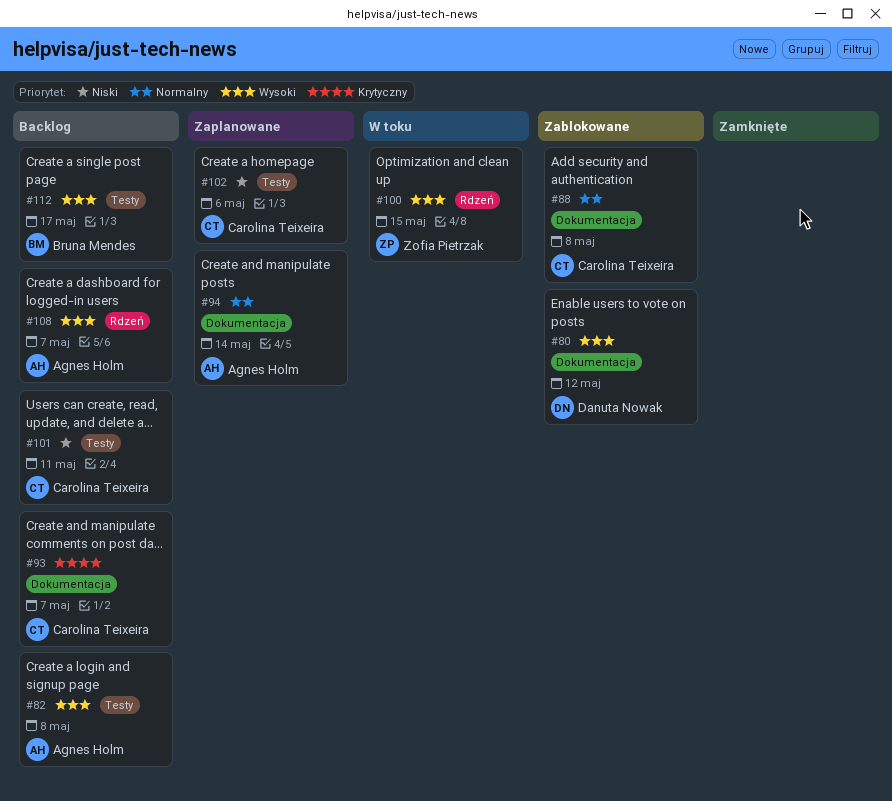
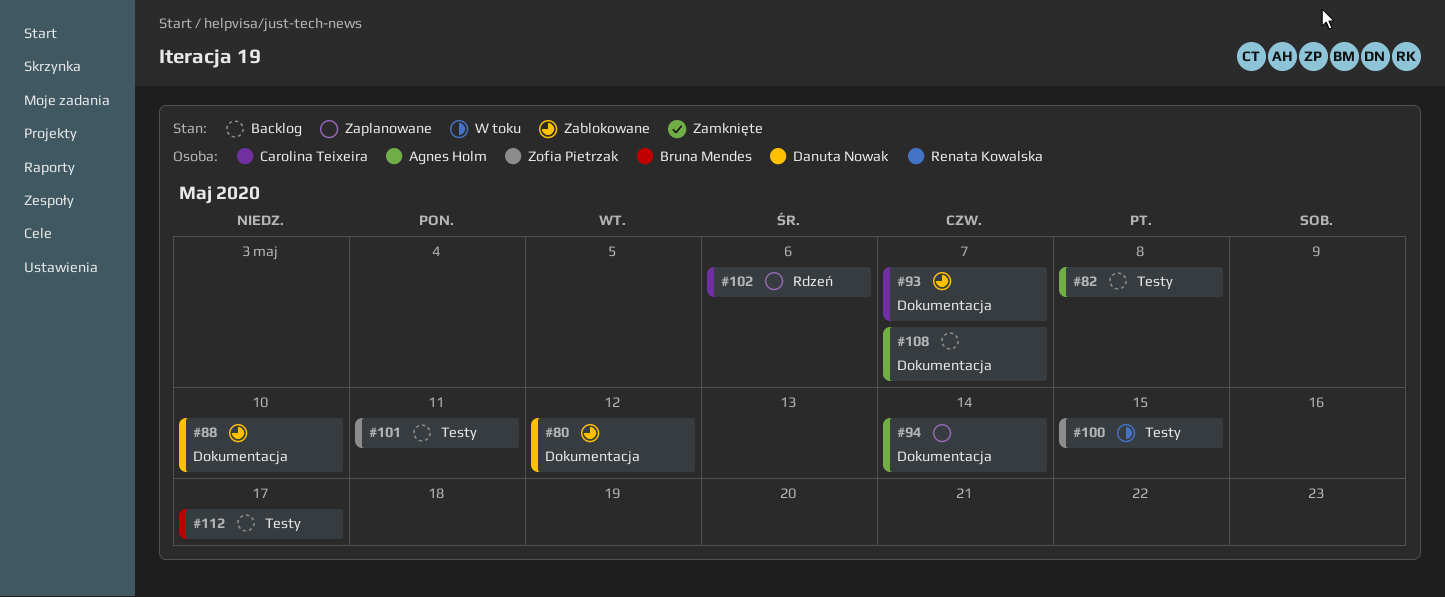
#88, owner: Carolina Teixeira -> Danuta Nowak
#88, due: May 8 -> May 10
#93, status: Backlog -> Zablokowane
#100, label: Rdzeń -> Testy
#101, owner: Carolina Teixeira -> Zofia Pietrzak
#102, label: Testy -> Rdzeń
#108, label: Rdzeń -> Dokumentacja

